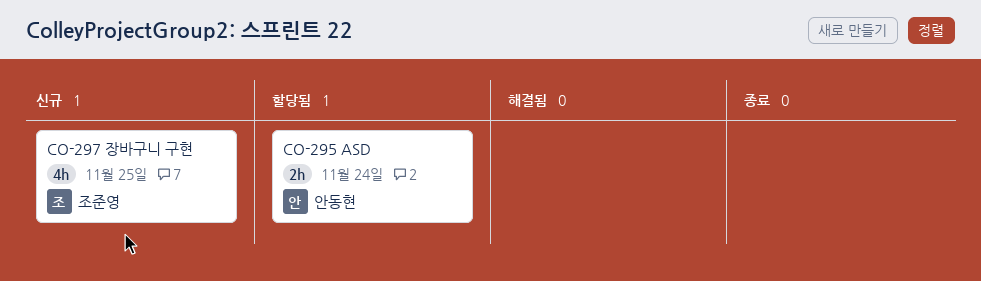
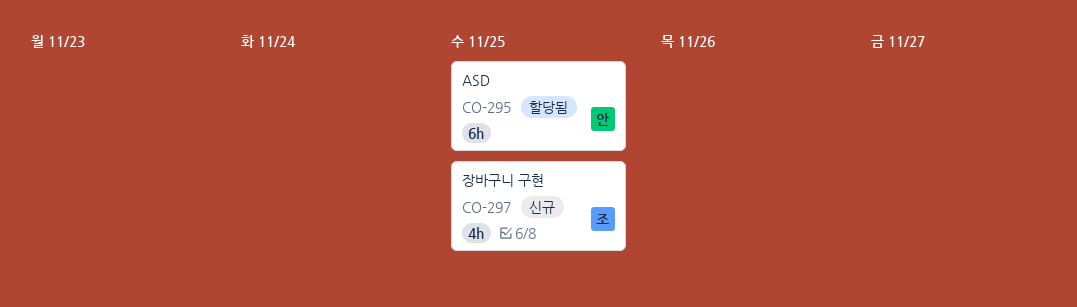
CO-295, estimate: 2h -> 6h
CO-295, due: Nov 24 -> Nov 25

